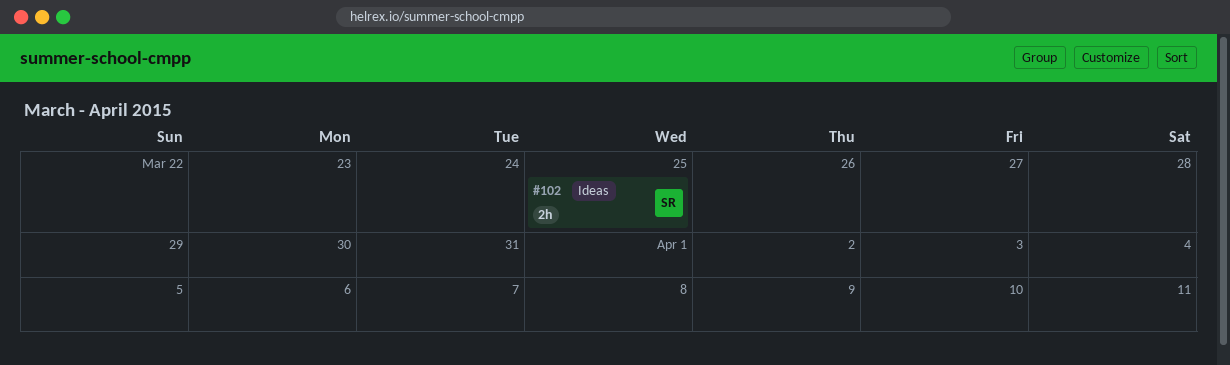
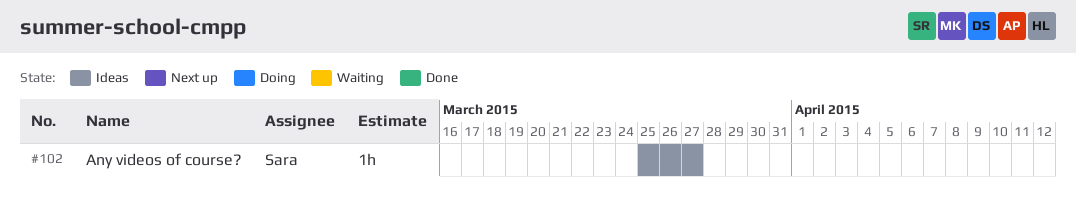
#102, estimate: 2h -> 1h
#102, due: Mar 25 -> Mar 27

